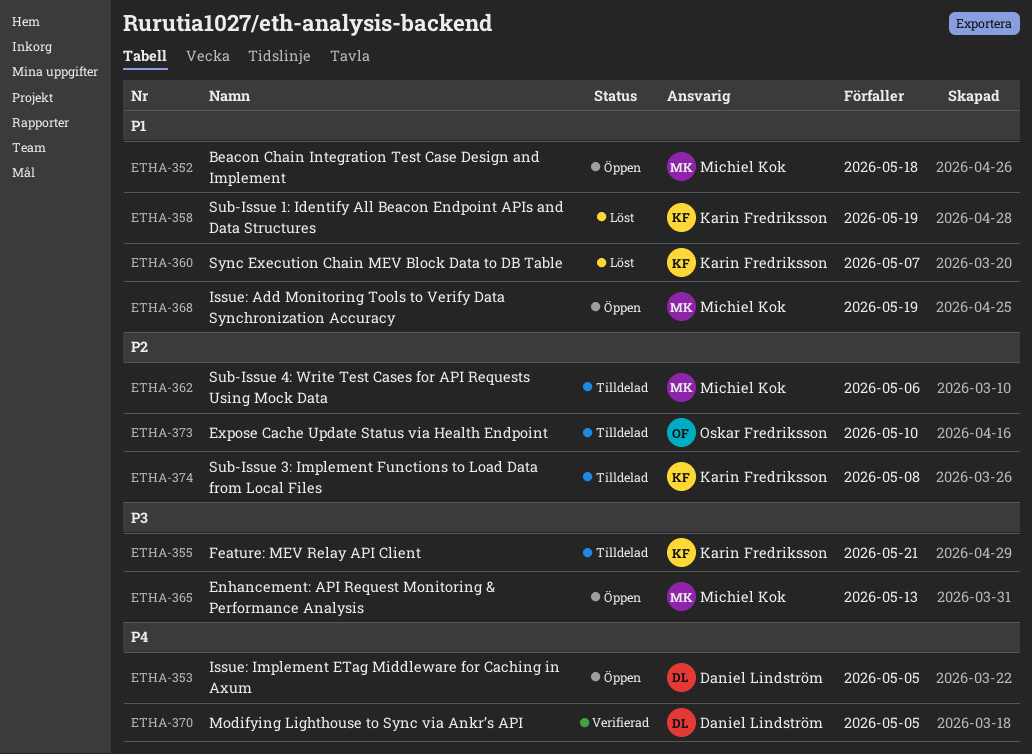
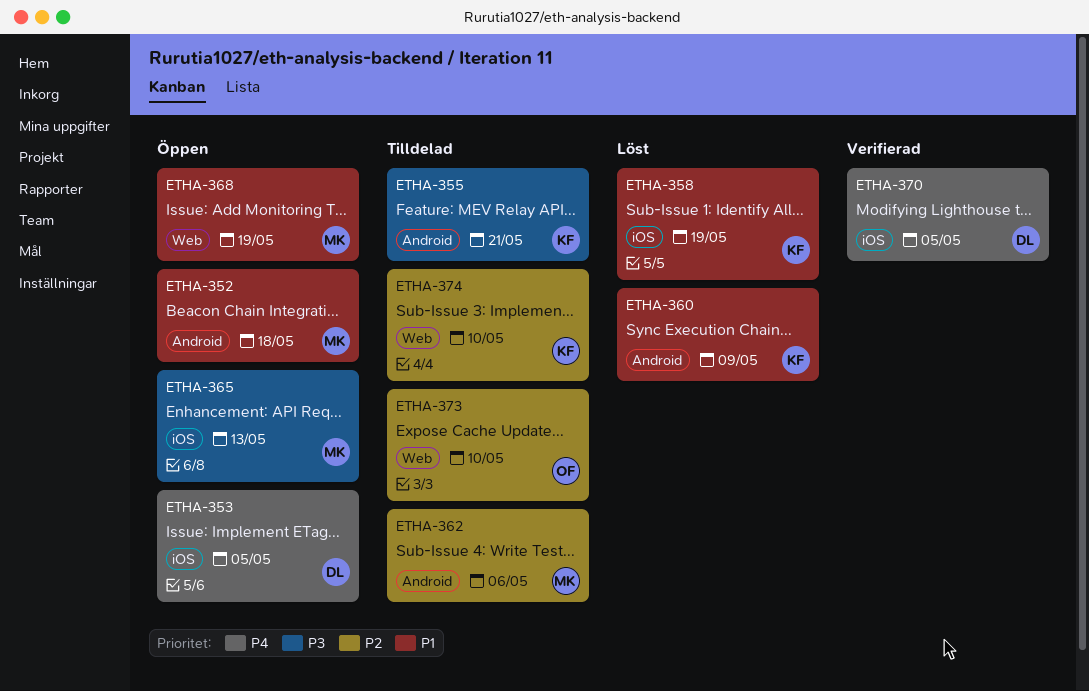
ETHA-360, due: May 7 -> May 9
ETHA-374, due: May 8 -> May 10

